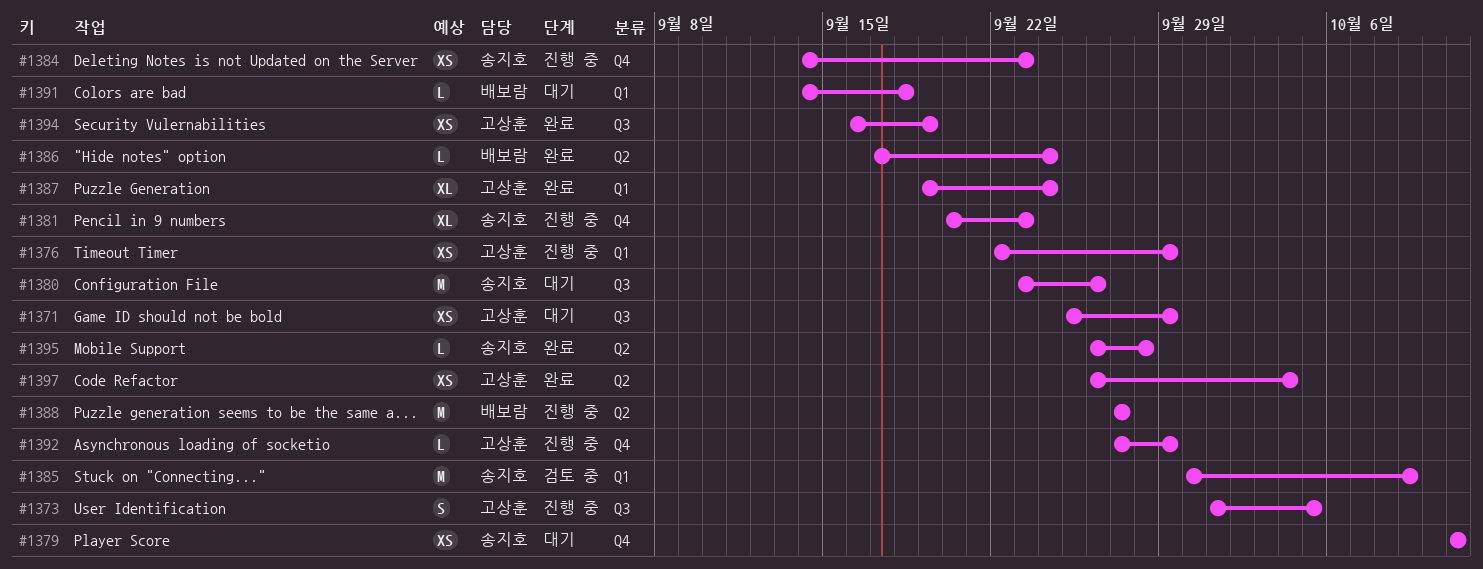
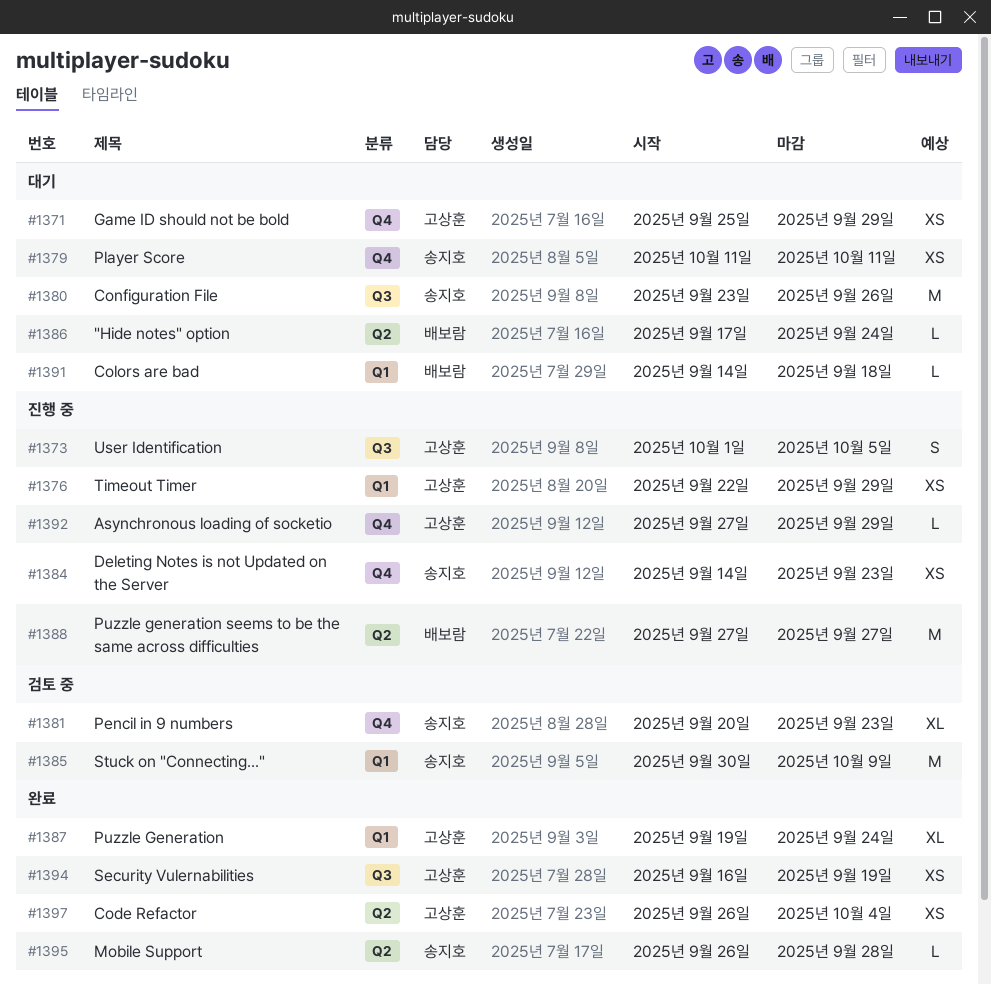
#1371, label: Q3 -> Q4
#1381, status: 진행 중 -> 검토 중
#1386, status: 완료 -> 대기

